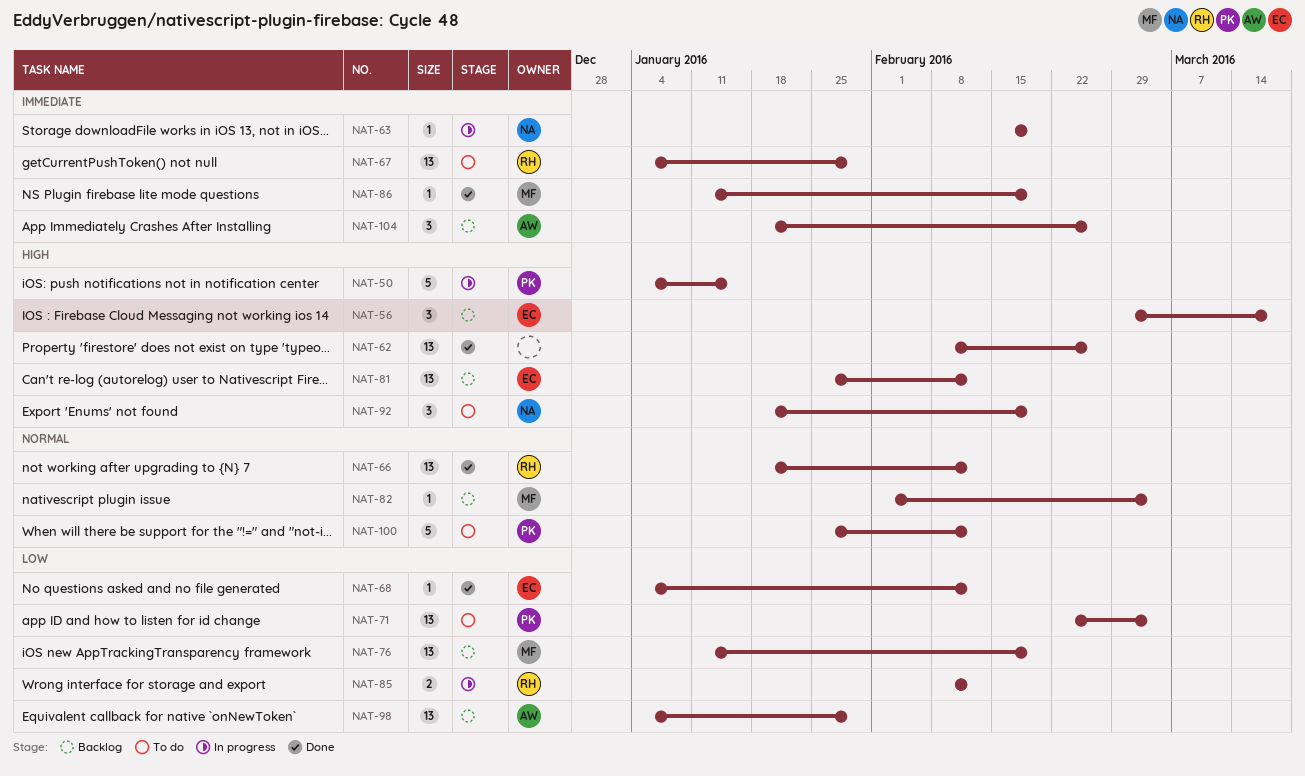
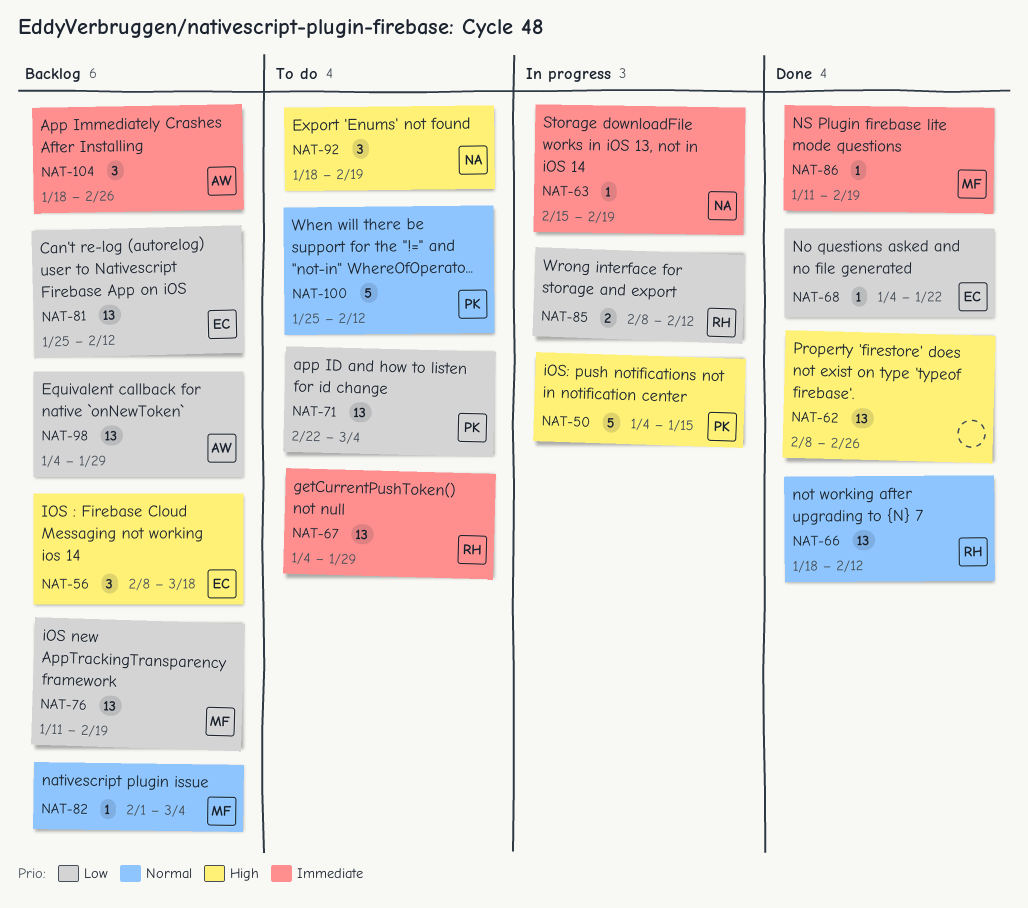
NAT-56, start: Feb 29 -> Feb 8
NAT-68, due: Feb 12 -> Jan 22
NAT-81, priority: High -> Low

